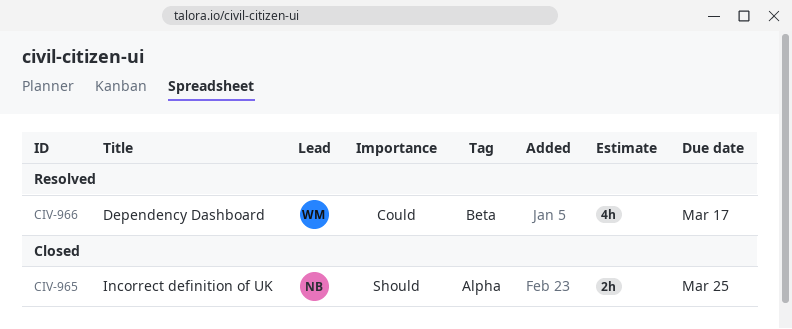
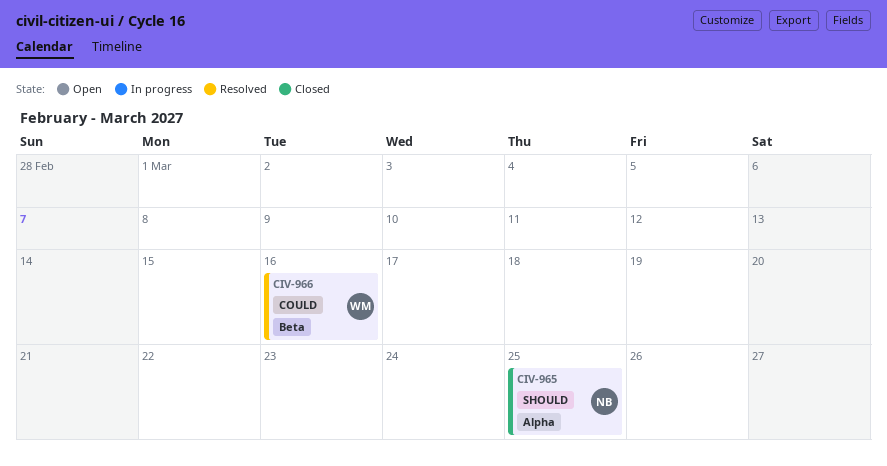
CIV-966, due: Mar 17 -> Mar 16

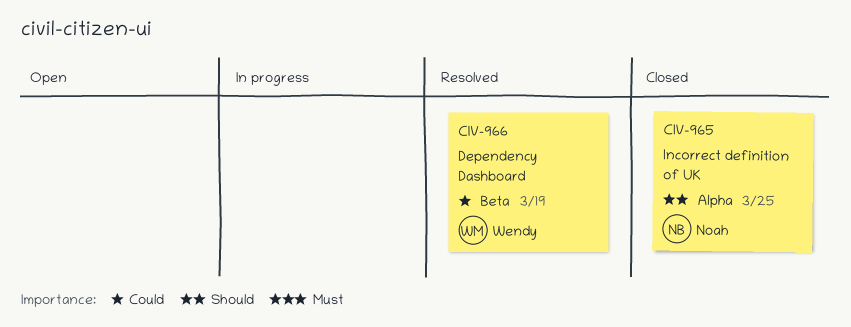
CIV-966, due: Mar 16 -> Mar 19

